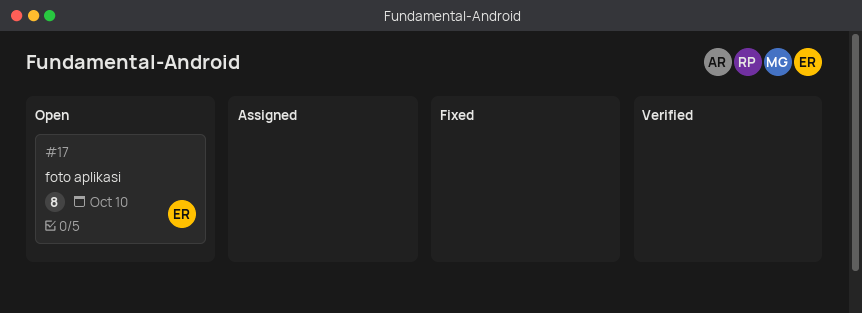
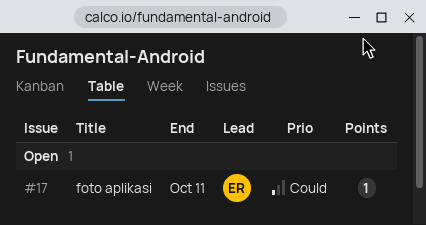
#17, estimate: 8 -> 1
#17, due: Oct 10 -> Oct 11

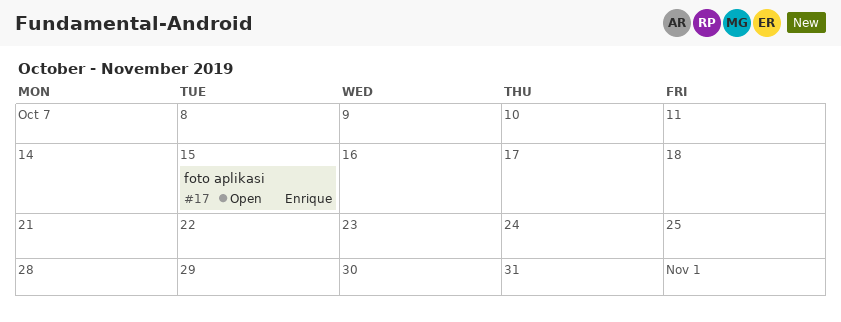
#17, due: Oct 11 -> Oct 15

